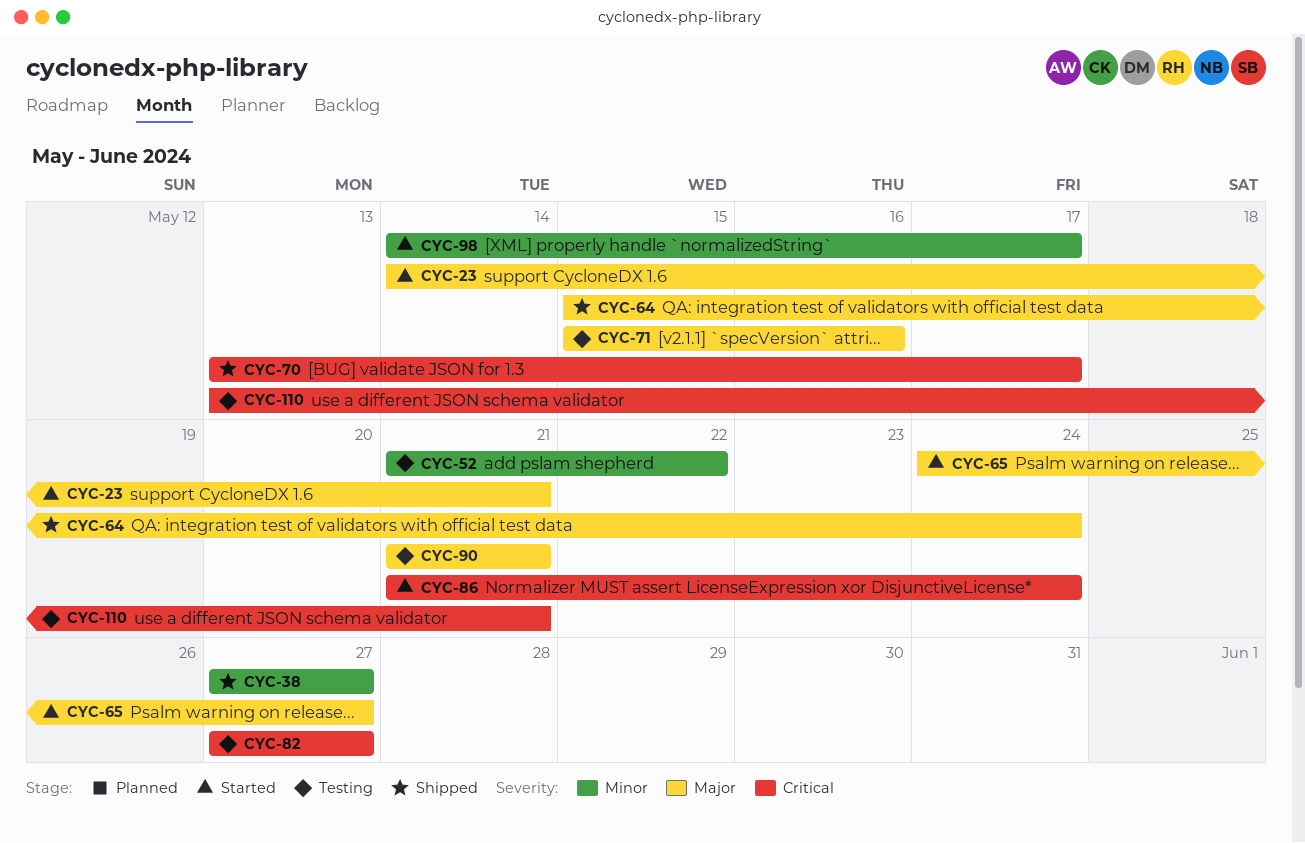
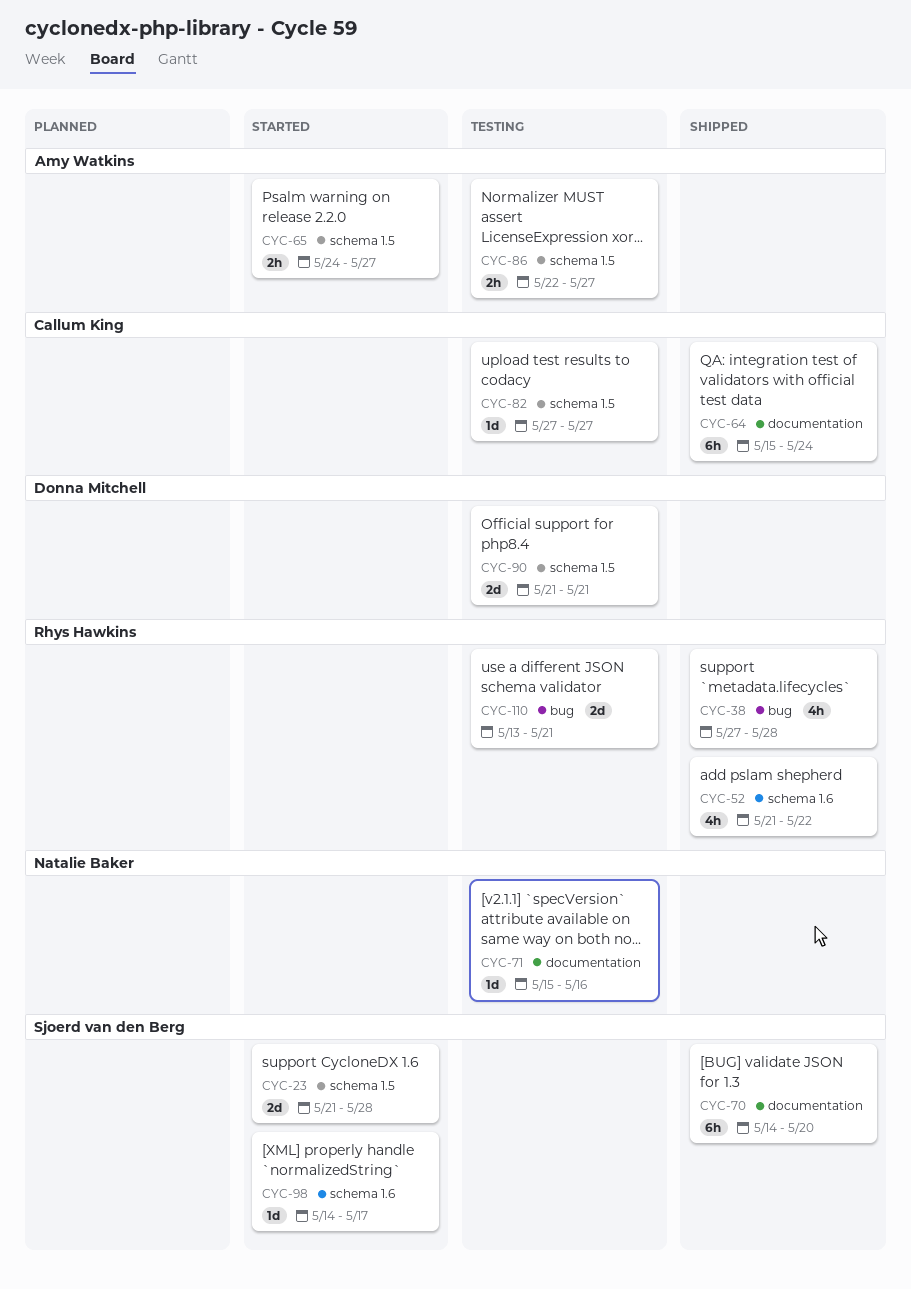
CYC-23, start: May 14 -> May 21
CYC-23, due: May 21 -> May 28
CYC-38, due: May 27 -> May 28
CYC-52, status: Testing -> Shipped
CYC-70, start: May 13 -> May 14
CYC-70, due: May 17 -> May 20
CYC-86, status: Started -> Testing
CYC-86, start: May 21 -> May 22
CYC-86, due: May 24 -> May 27

